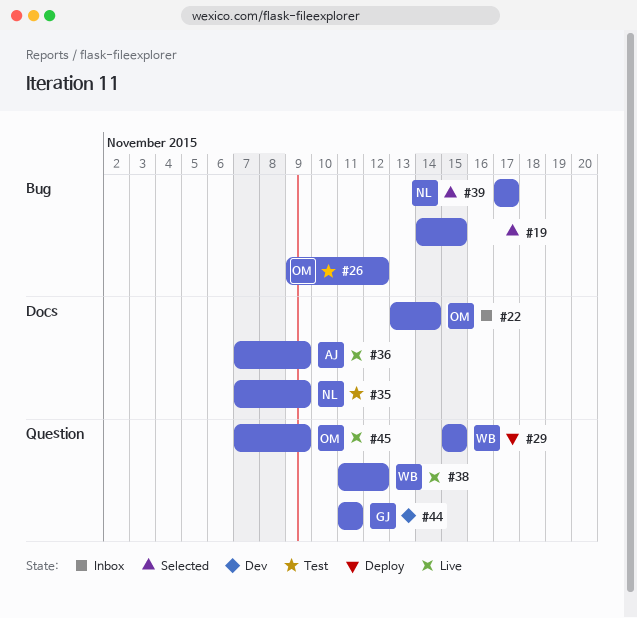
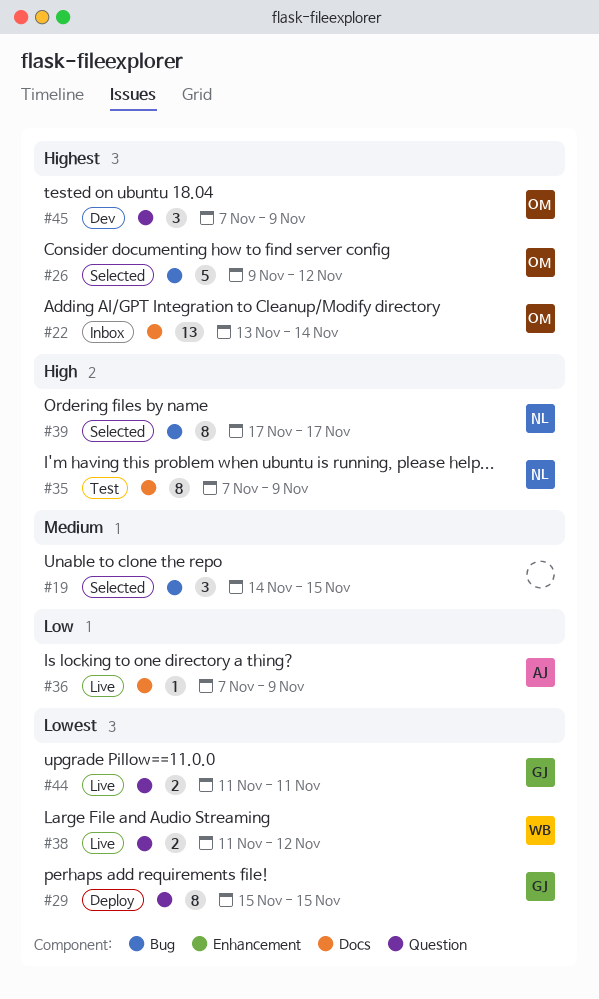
#26, status: Test -> Selected
#29, owner: WB -> GJ
#44, status: Dev -> Live
#45, status: Live -> Dev

